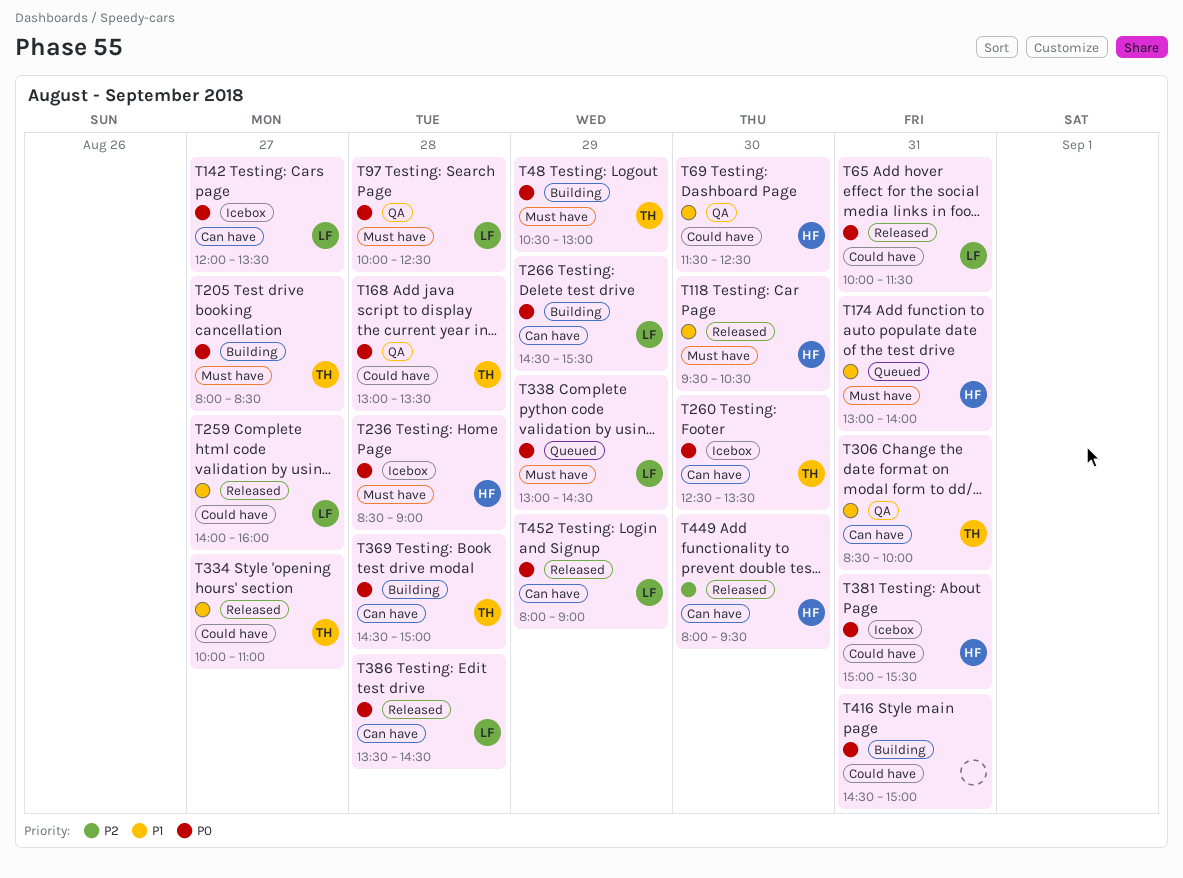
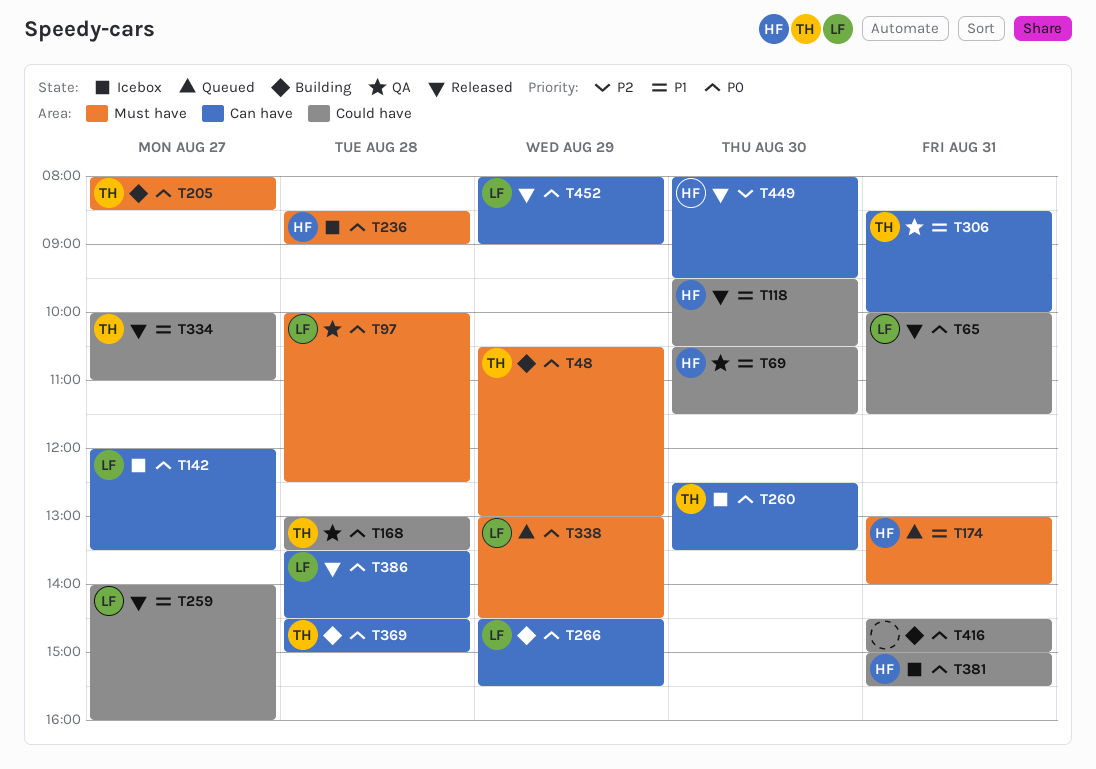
T69, begins: 11:30 -> 10:30
T69, ends: 12:30 -> 11:30
T118, label: Must have -> Could have

